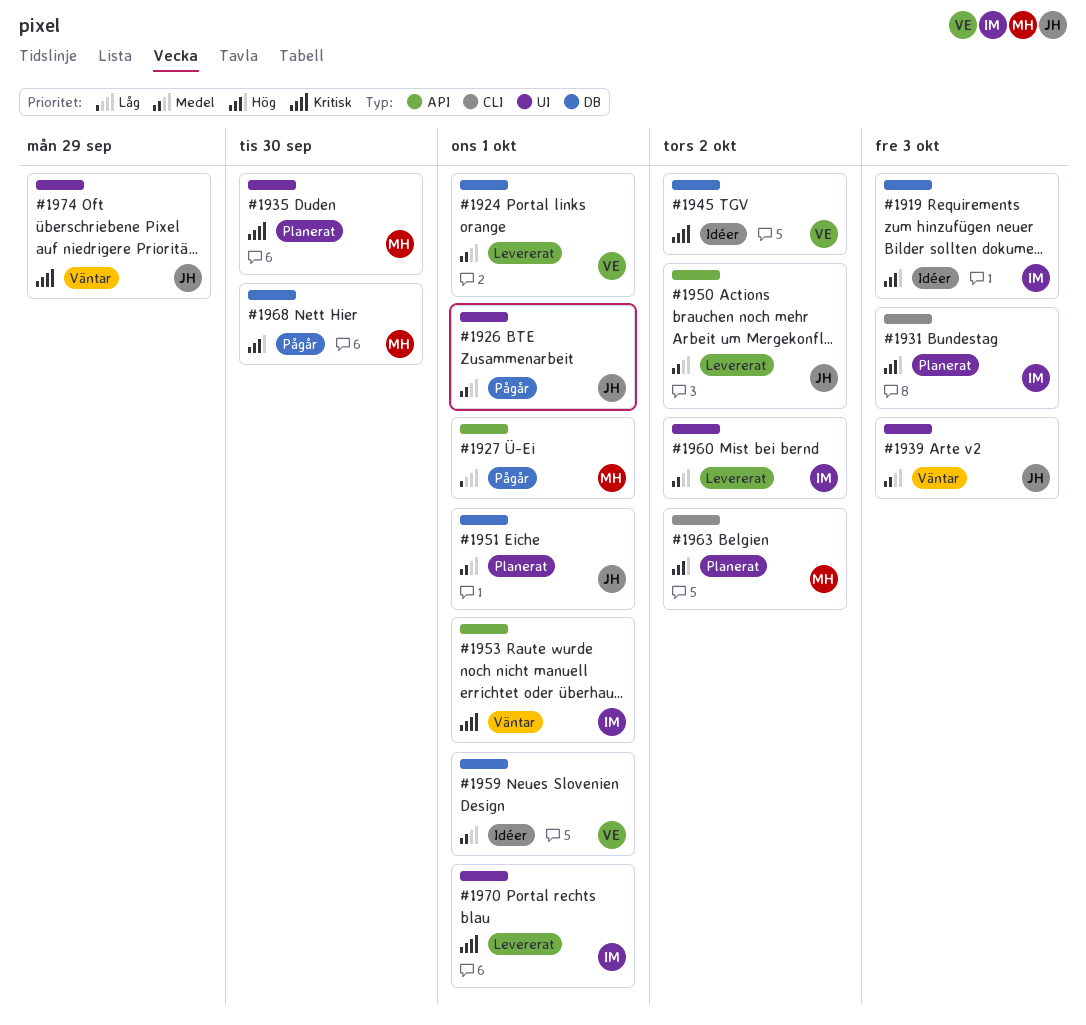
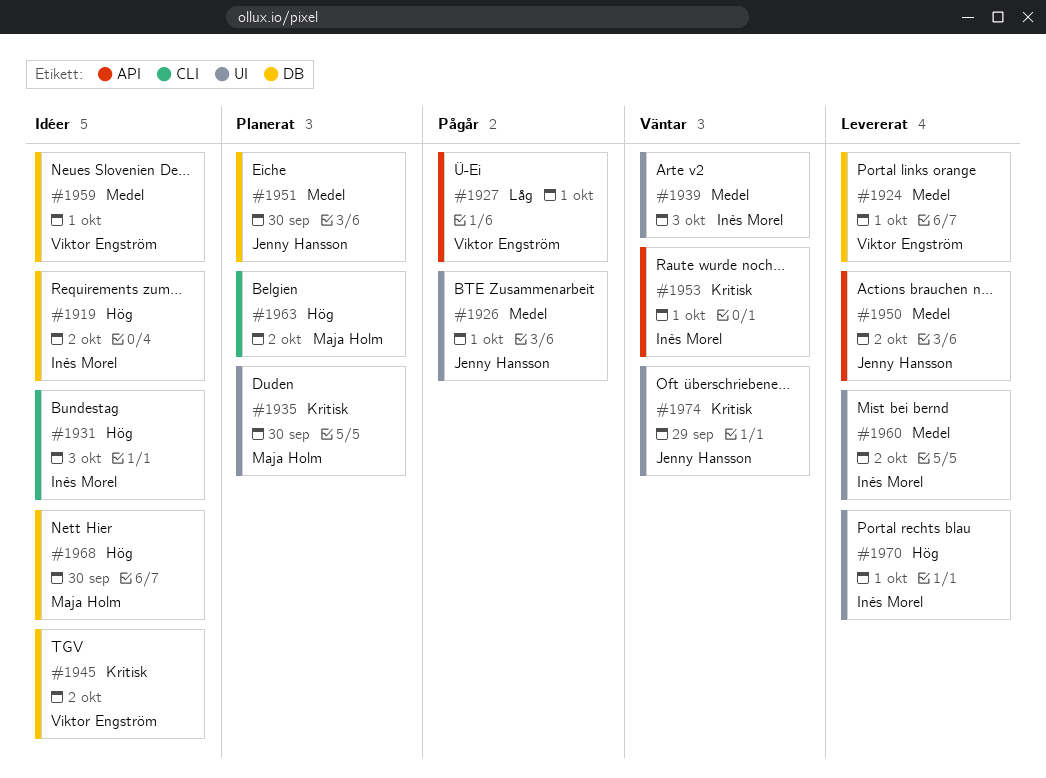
#1919, due: Oct 3 -> Oct 2
#1927, owner: Maja Holm -> Viktor Engström
#1931, status: Planerat -> Idéer
#1939, owner: Jenny Hansson -> Inès Morel
#1951, due: Oct 1 -> Sep 30
#1968, status: Pågår -> Idéer
#1970, priority: Kritisk -> Hög

